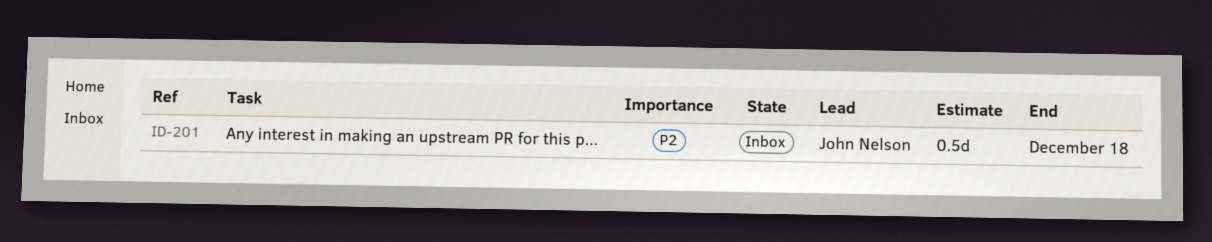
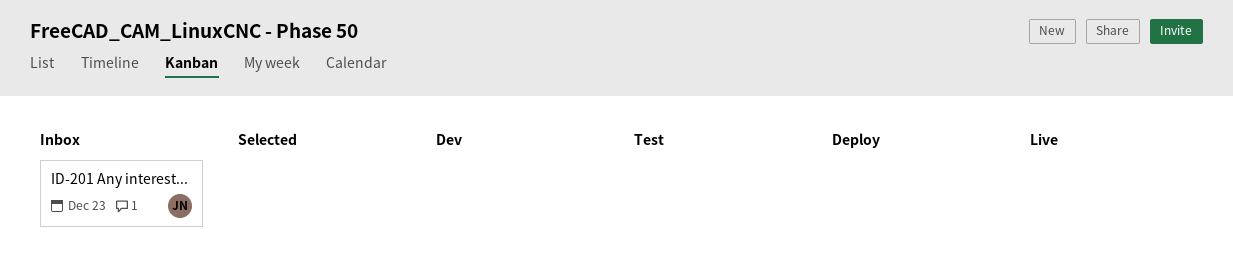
ID-201, due: Dec 18 -> Dec 23

